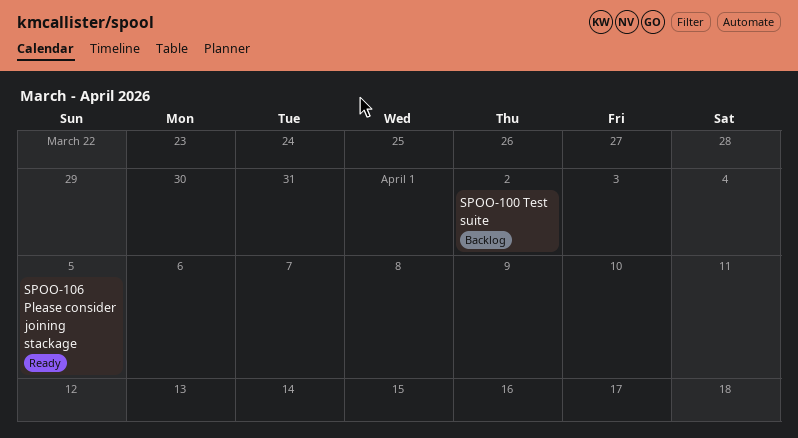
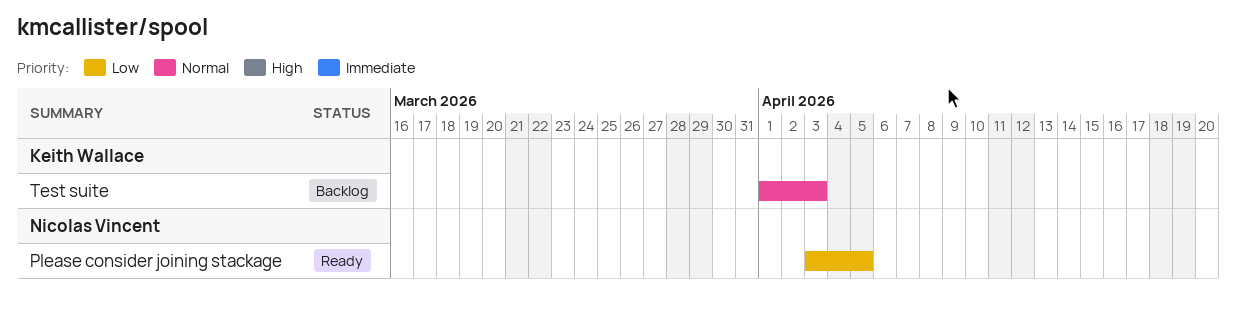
Test suite, due: Apr 2 -> Apr 3

